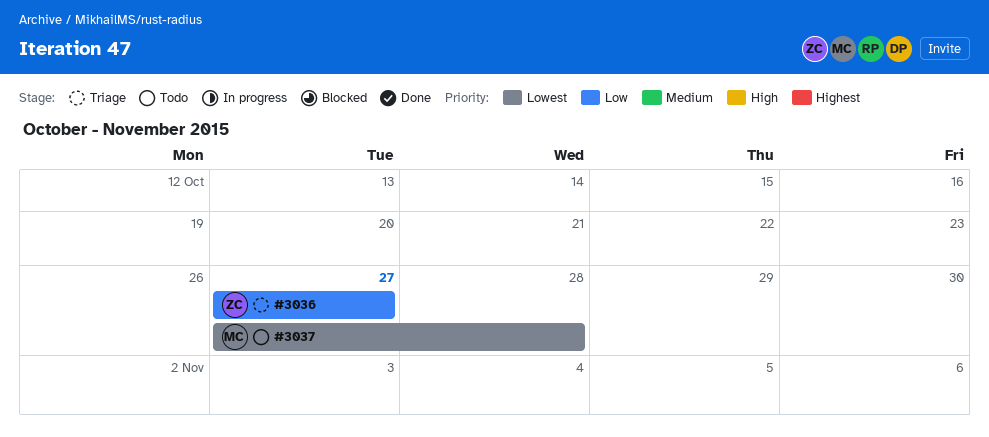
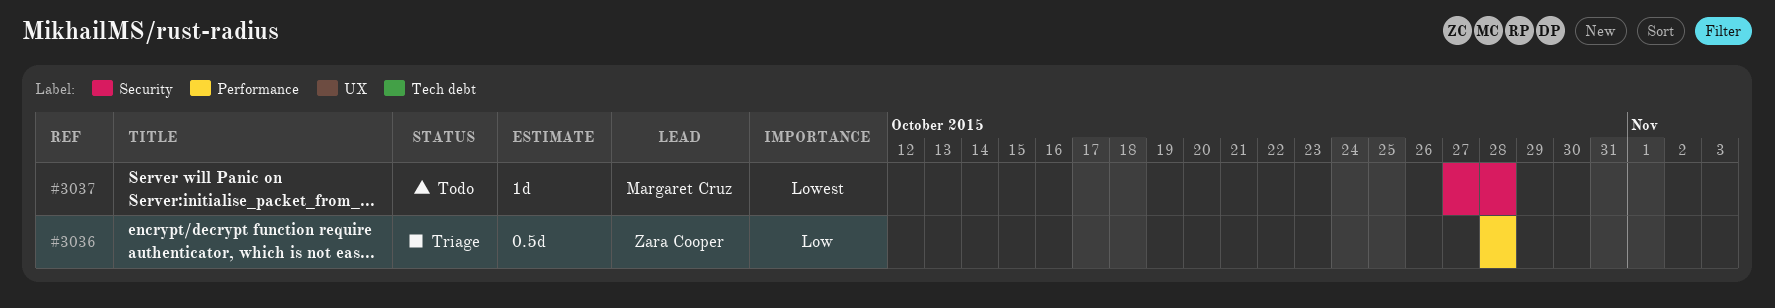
#3036, start: Oct 27 -> Oct 28
#3036, due: Oct 27 -> Oct 28

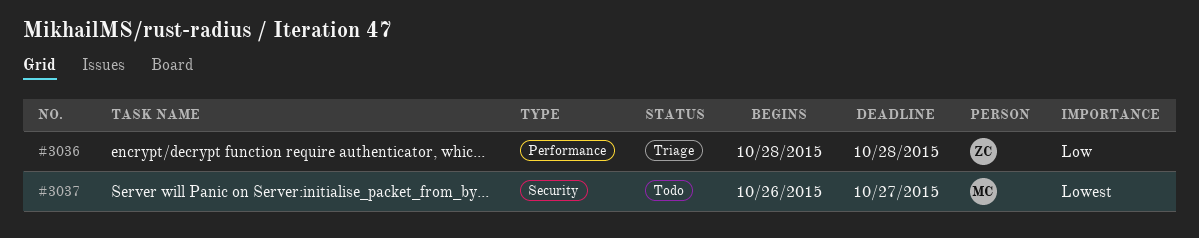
#3037, start: Oct 27 -> Oct 26
#3037, due: Oct 28 -> Oct 27

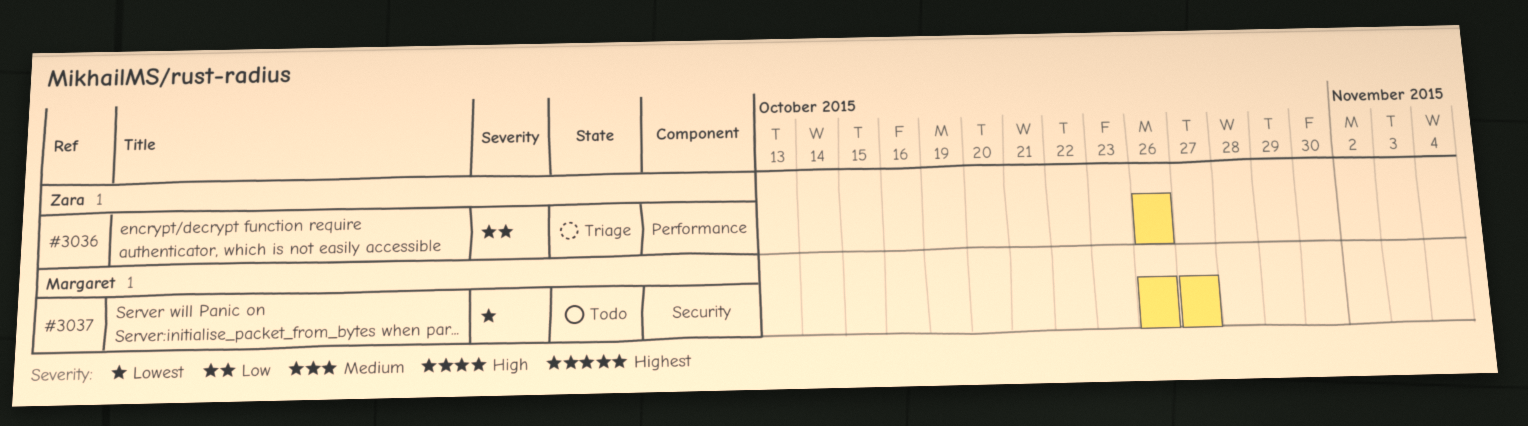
#3036, start: Oct 28 -> Oct 26
#3036, due: Oct 28 -> Oct 26

